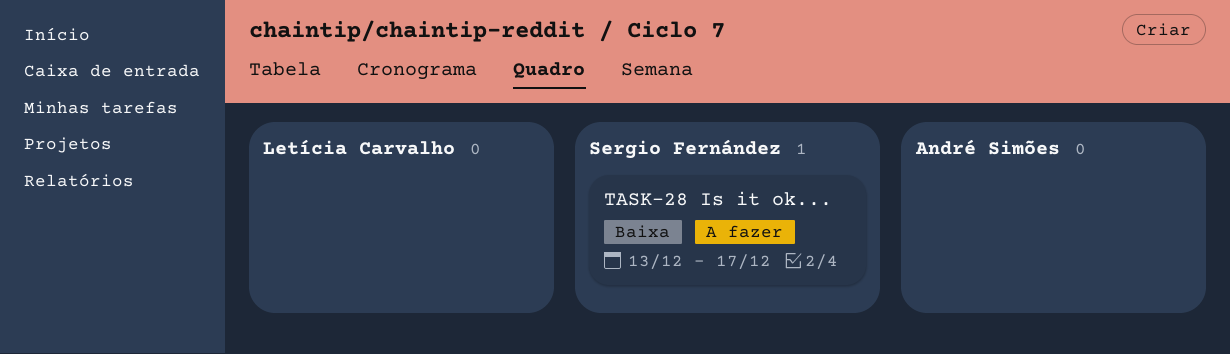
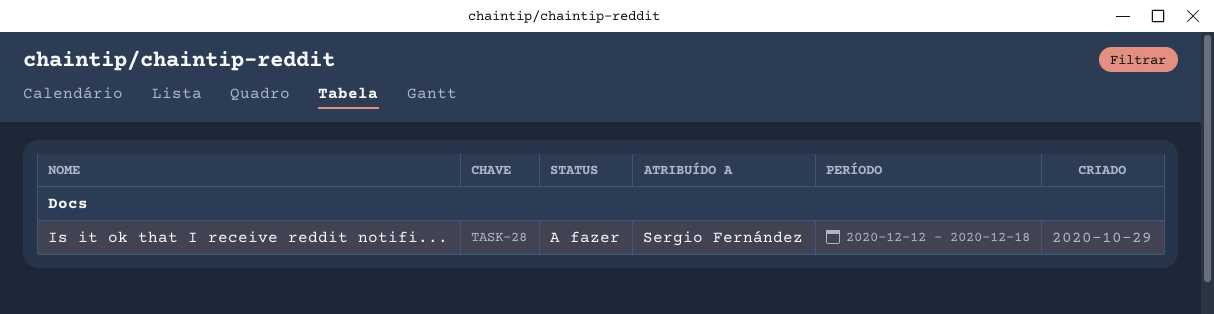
TASK-28, start: Dec 13 -> Dec 12
TASK-28, due: Dec 17 -> Dec 18

